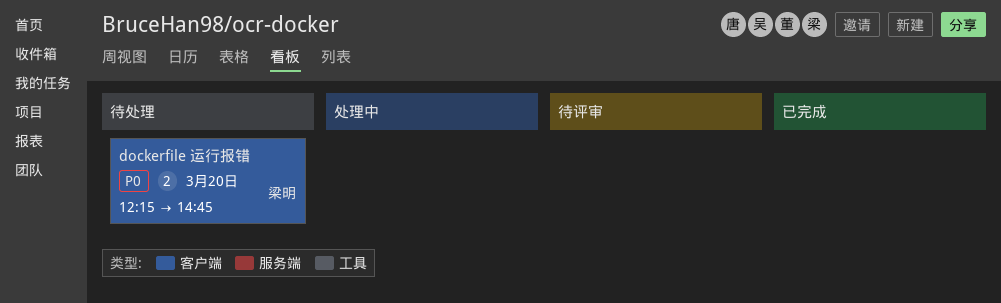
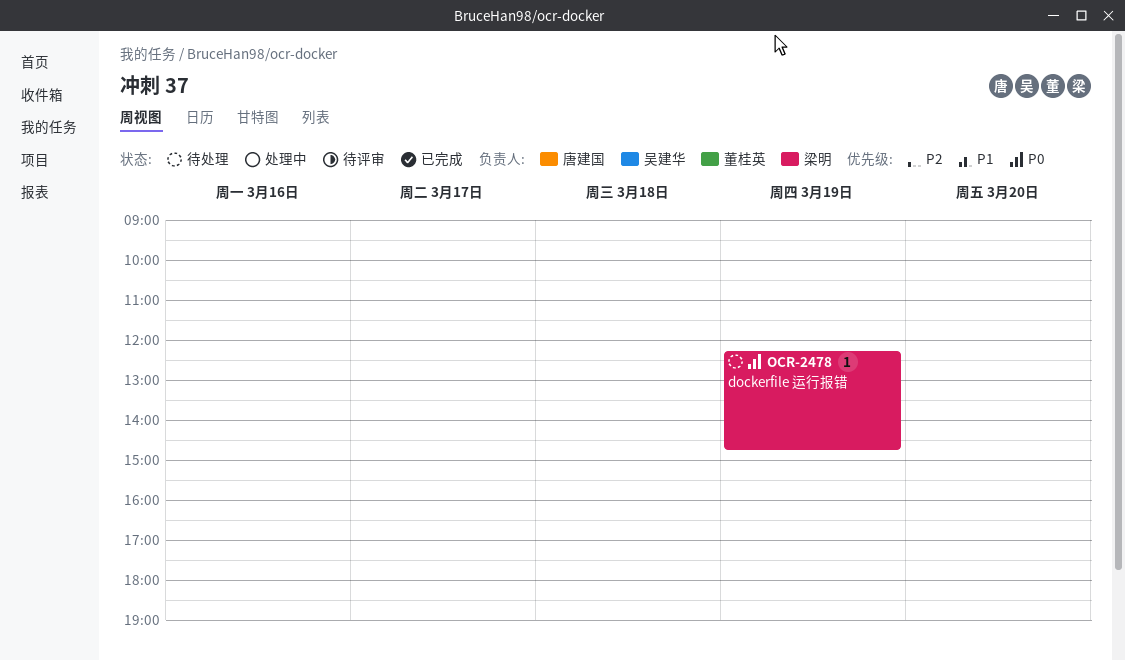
dockerfile 运行报错, estimate: 2 -> 1
dockerfile 运行报错, day: Mar 20 -> Mar 19

